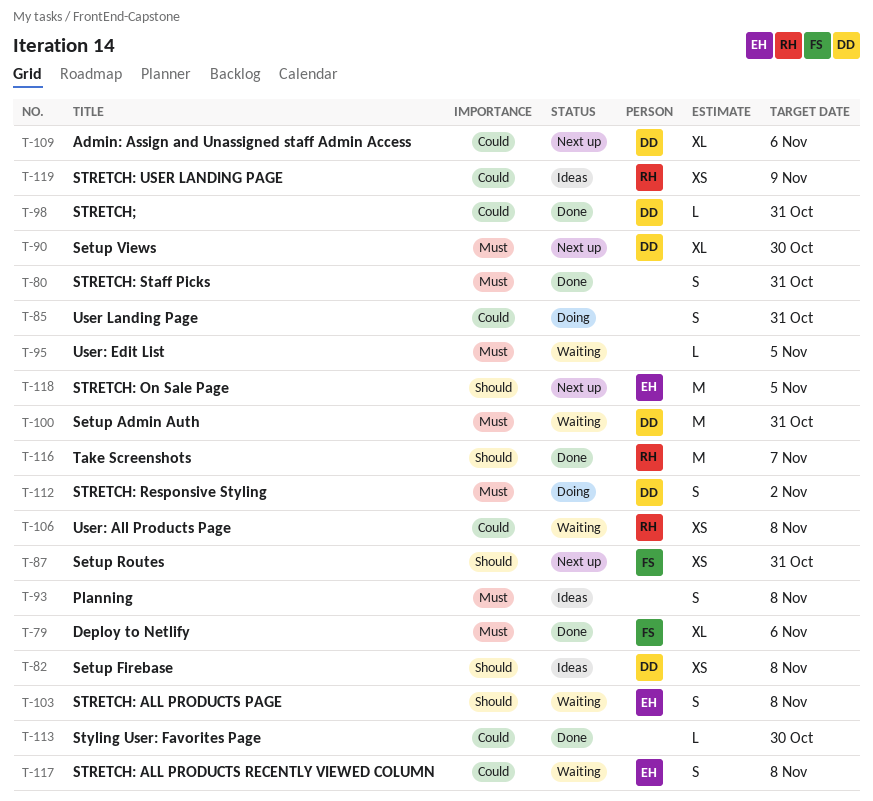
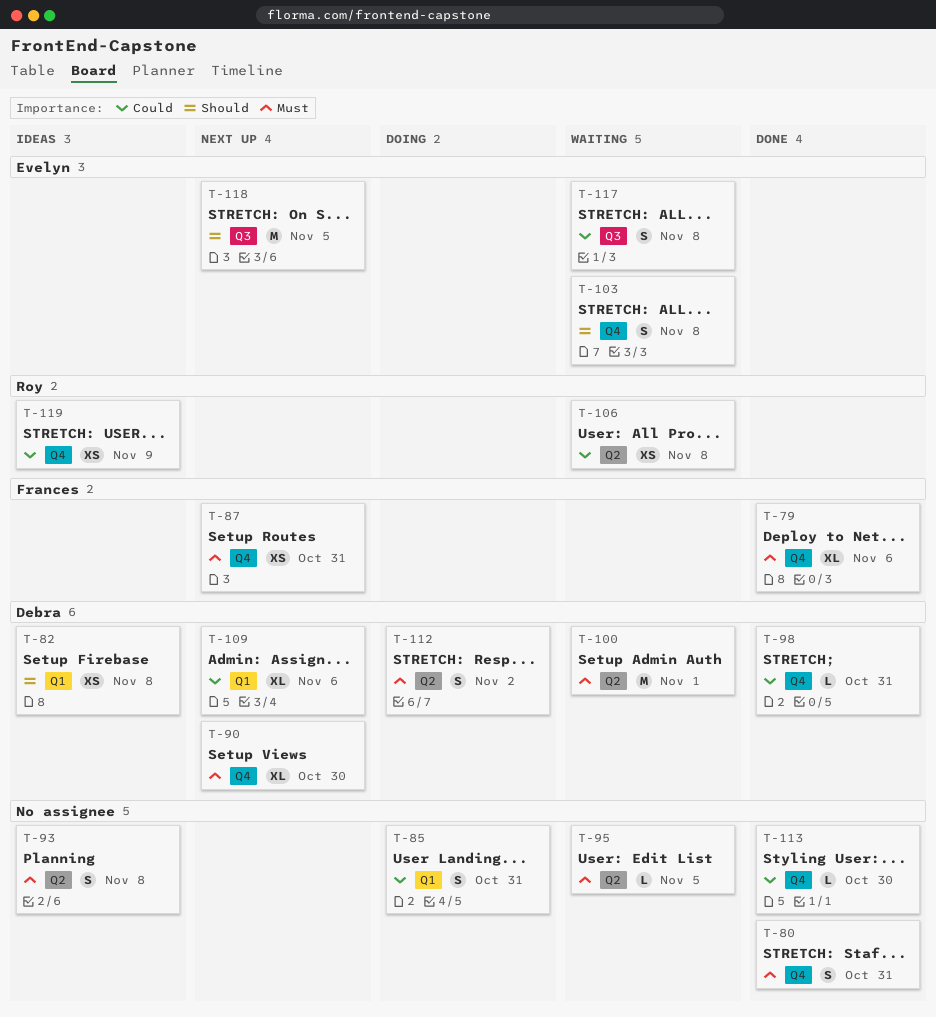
T-87, priority: Should -> Must
T-100, due: Oct 31 -> Nov 1
T-116: present -> none

